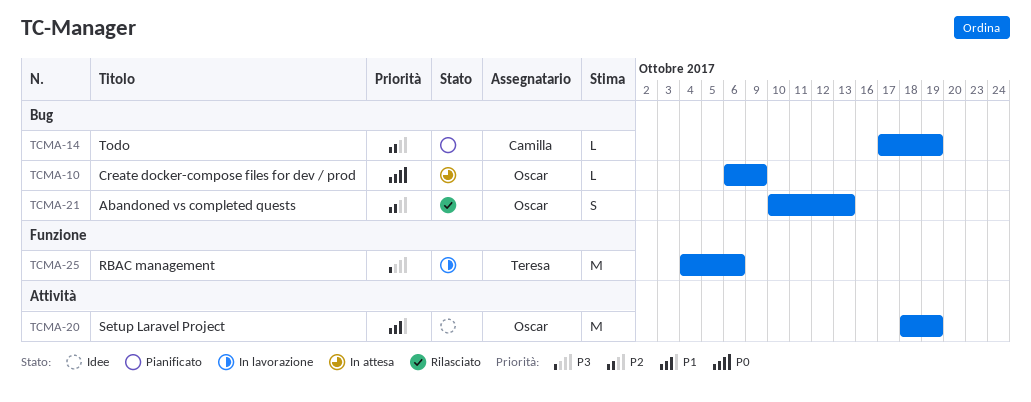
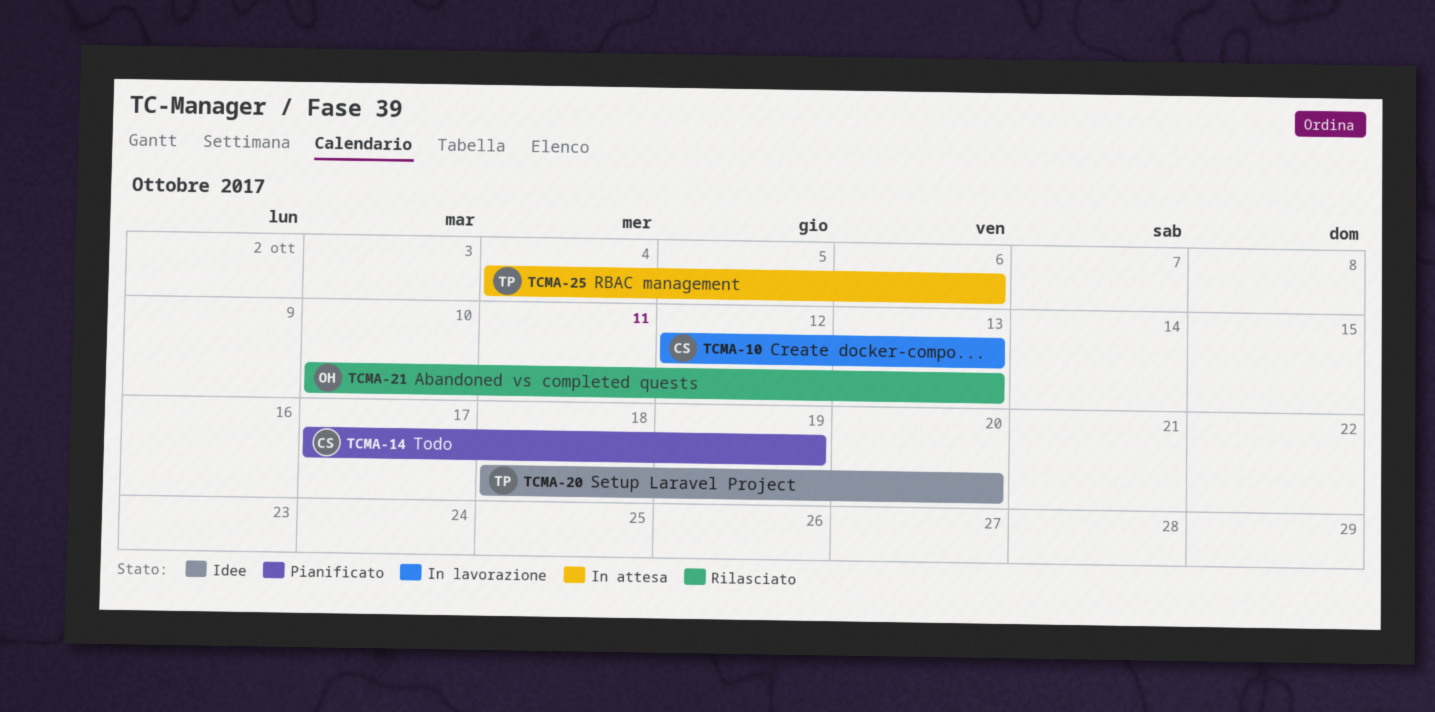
TCMA-10, status: In attesa -> In lavorazione
TCMA-10, owner: Oscar -> Camilla
TCMA-10, start: Oct 6 -> Oct 12
TCMA-10, due: Oct 9 -> Oct 13
TCMA-20, owner: Oscar -> Teresa
TCMA-20, due: Oct 19 -> Oct 20
TCMA-25, status: In lavorazione -> In attesa

